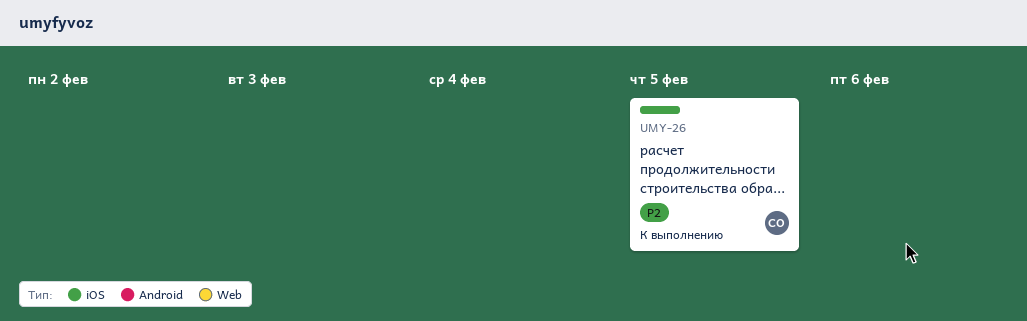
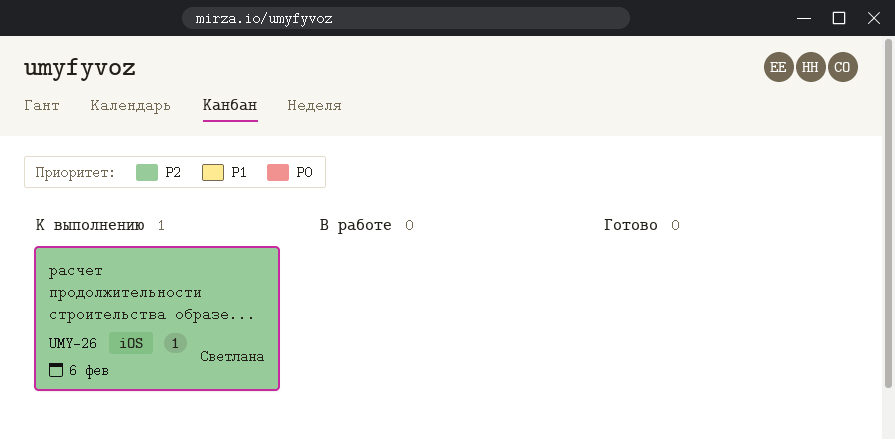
UMY-26, due: Feb 5 -> Feb 6

